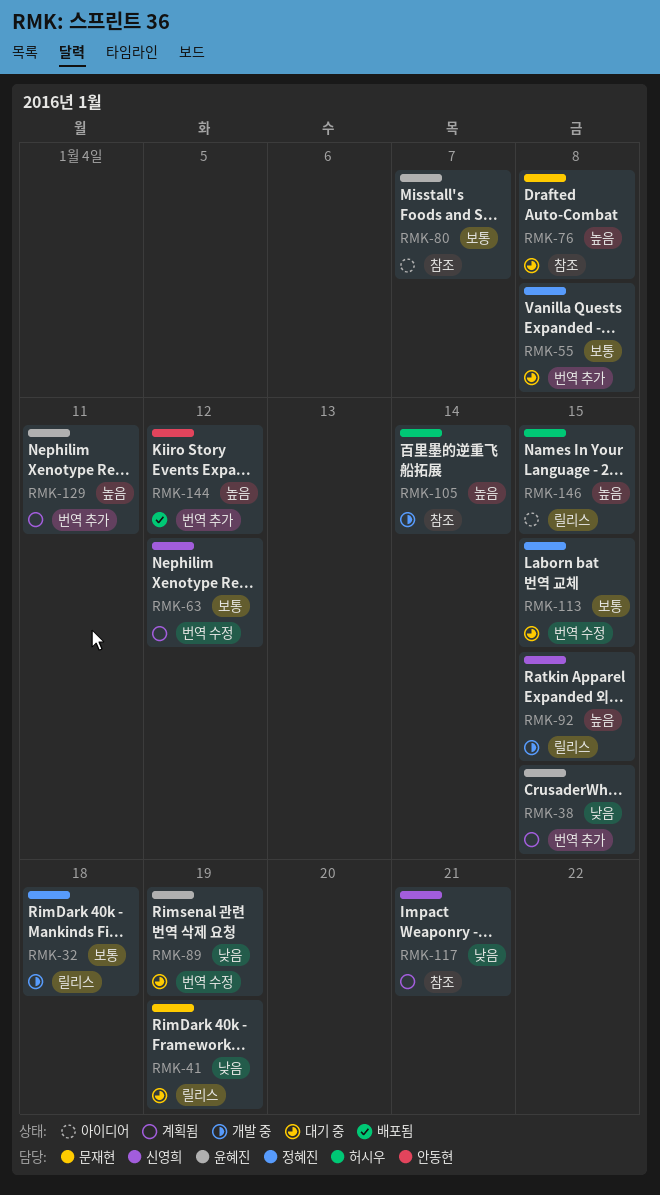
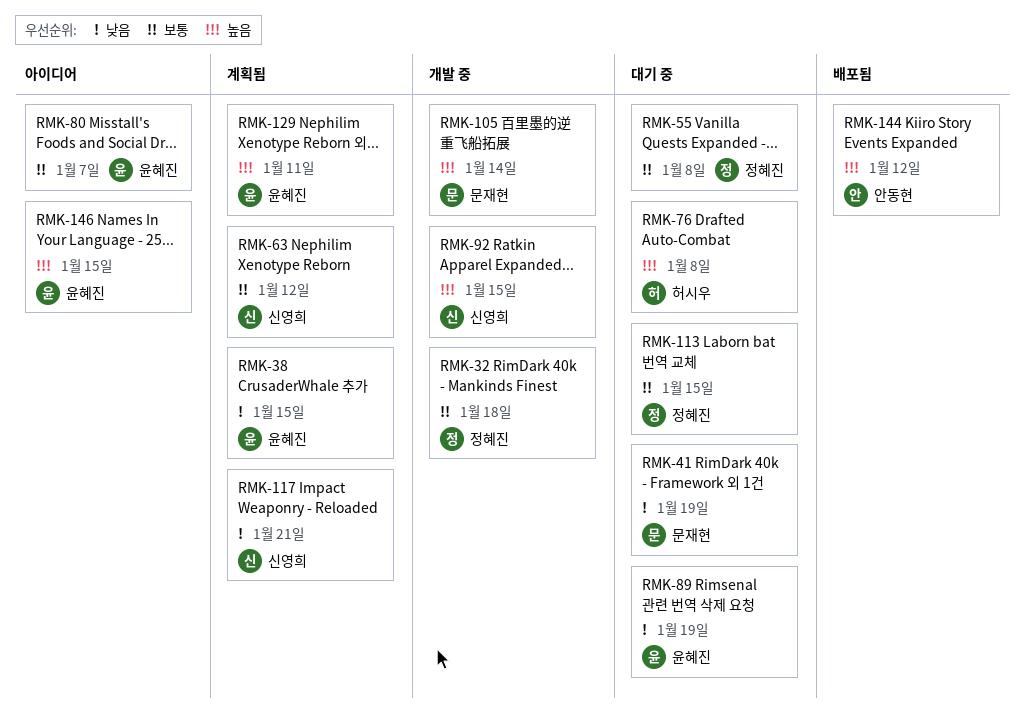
RMK-76, owner: 문재현 -> 허시우
RMK-105, owner: 허시우 -> 문재현
RMK-146, owner: 허시우 -> 윤혜진

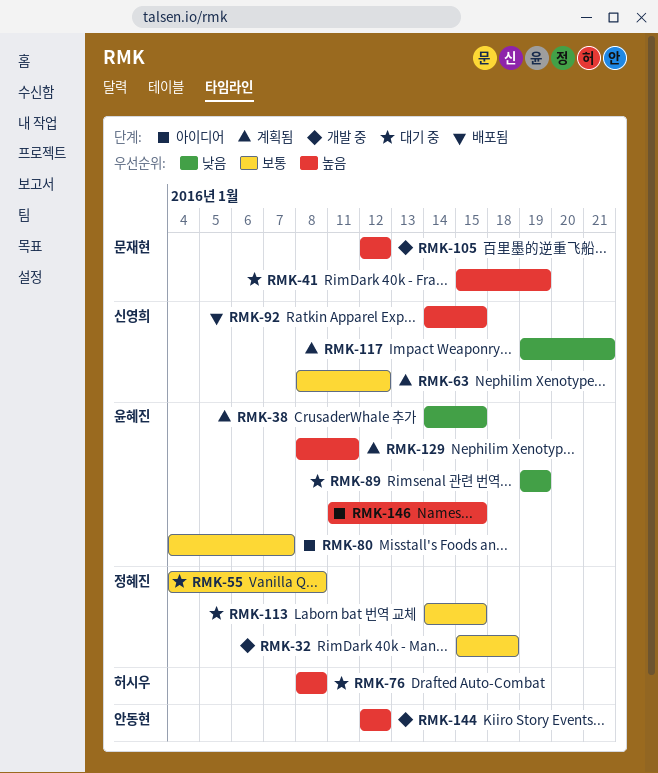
RMK-41, priority: 낮음 -> 높음
RMK-92, status: 개발 중 -> 배포됨
RMK-105, due: Jan 14 -> Jan 12
RMK-144, status: 배포됨 -> 개발 중

